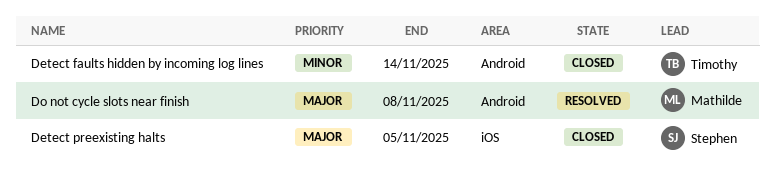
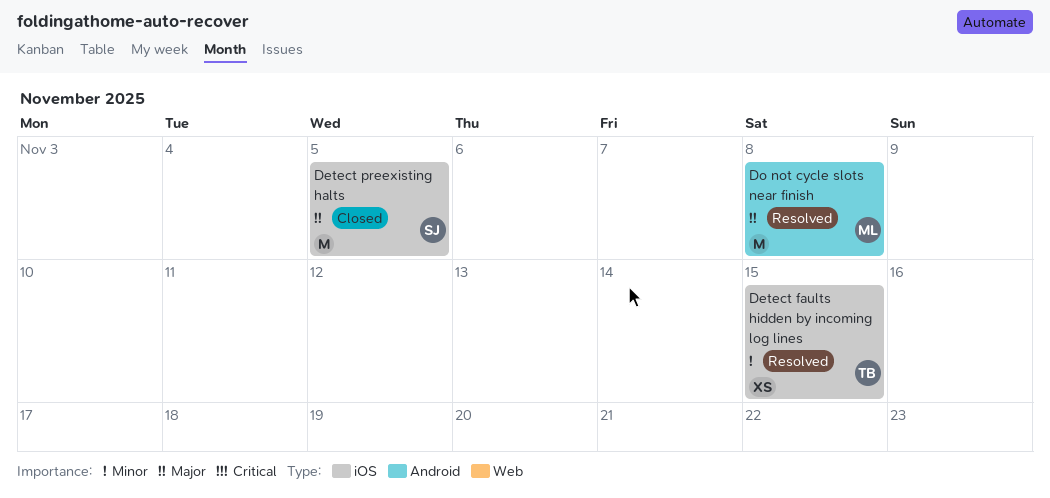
Detect faults hidden by incoming log lines, status: Closed -> Resolved
Detect faults hidden by incoming log lines, label: Android -> iOS
Detect faults hidden by incoming log lines, due: Nov 14 -> Nov 15

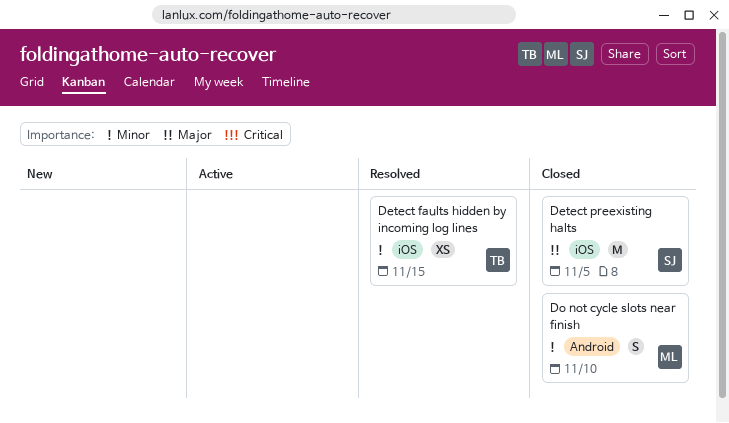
Do not cycle slots near finish, status: Resolved -> Closed
Do not cycle slots near finish, priority: Major -> Minor
Do not cycle slots near finish, estimate: M -> S
Do not cycle slots near finish, due: Nov 8 -> Nov 10

